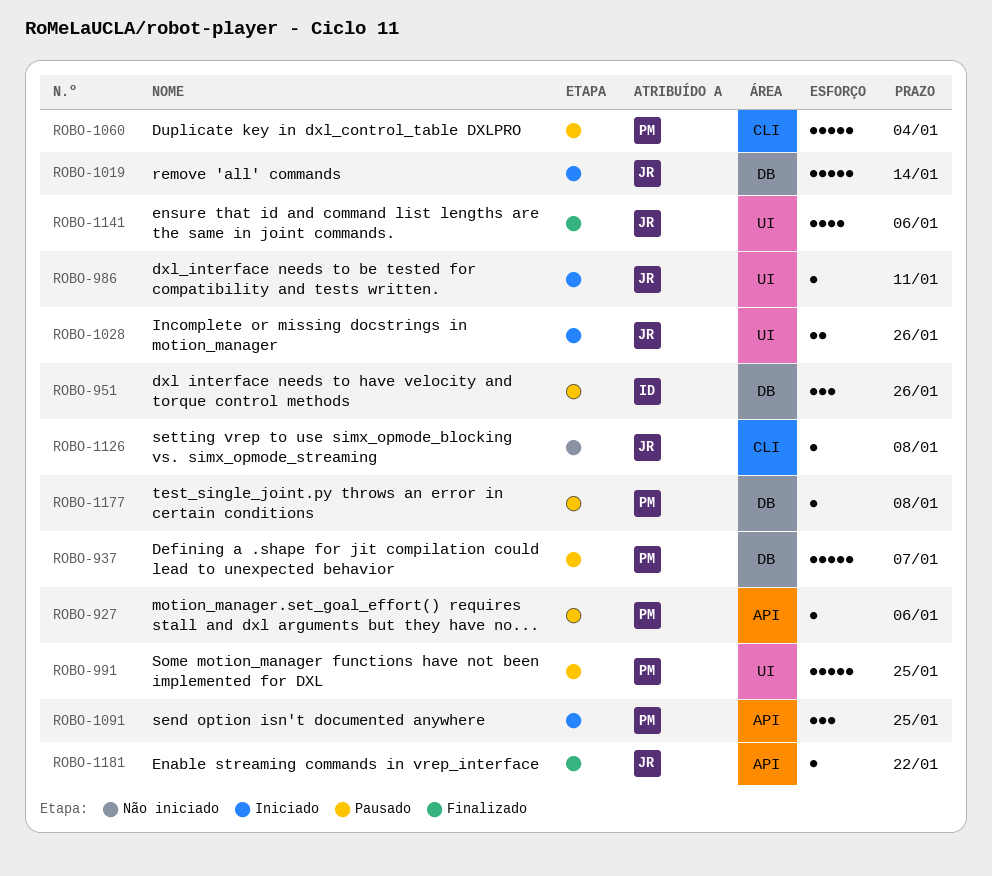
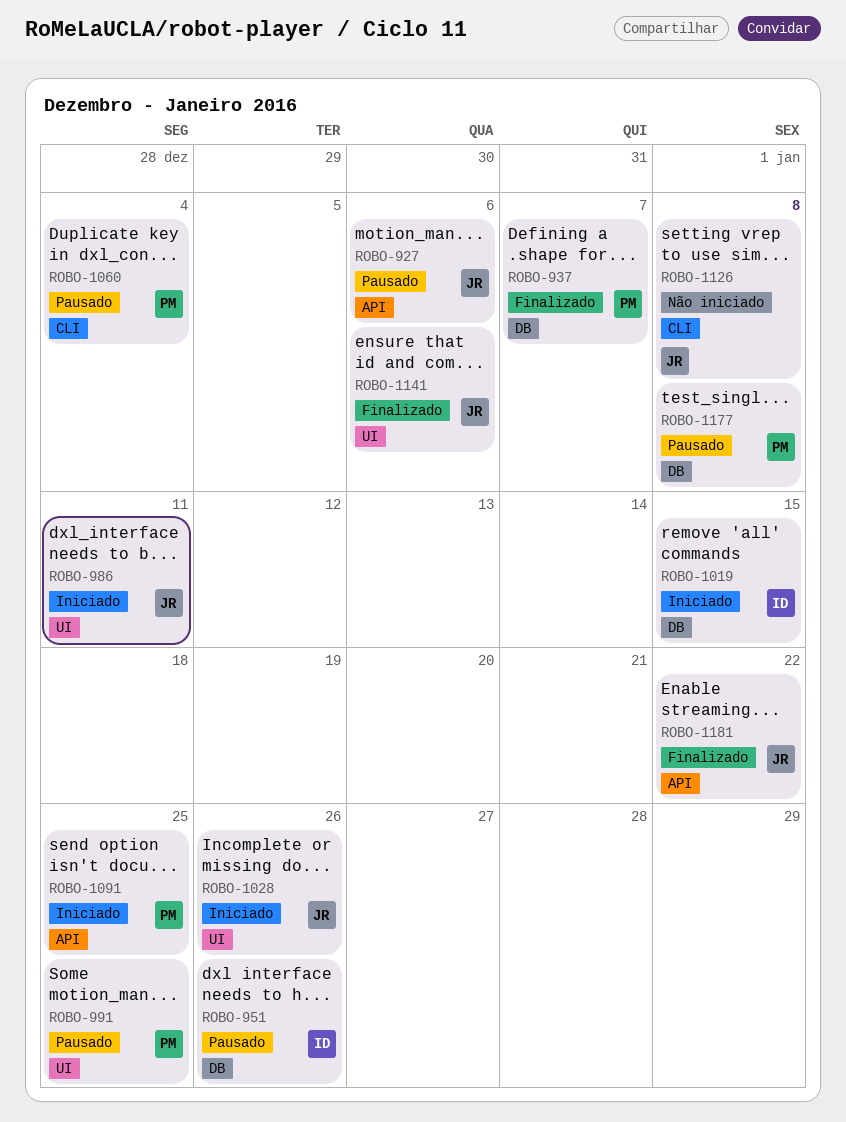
ROBO-927, owner: PM -> JR
ROBO-937, status: Pausado -> Finalizado
ROBO-1019, owner: JR -> ID
ROBO-1019, due: Jan 14 -> Jan 15

